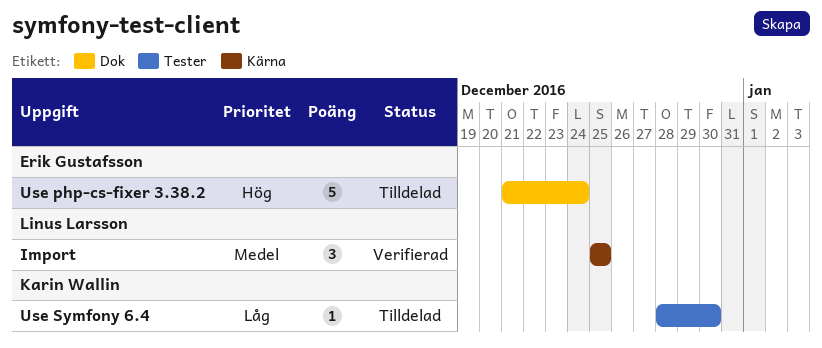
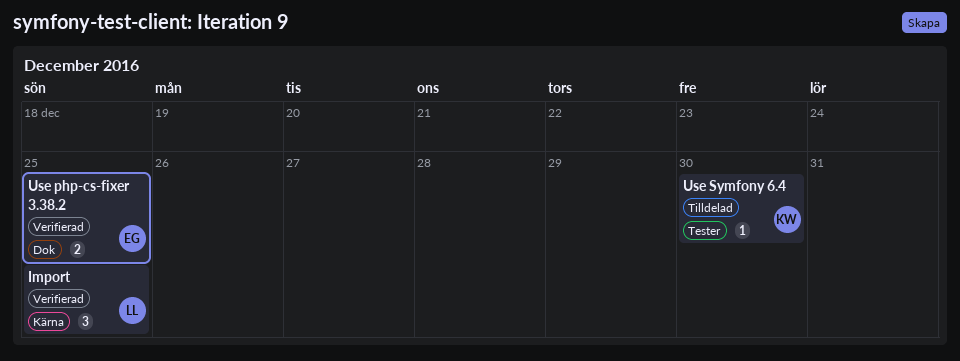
Use php-cs-fixer 3.38.2, status: Tilldelad -> Verifierad
Use php-cs-fixer 3.38.2, estimate: 5 -> 2
Use php-cs-fixer 3.38.2, due: Dec 24 -> Dec 25

